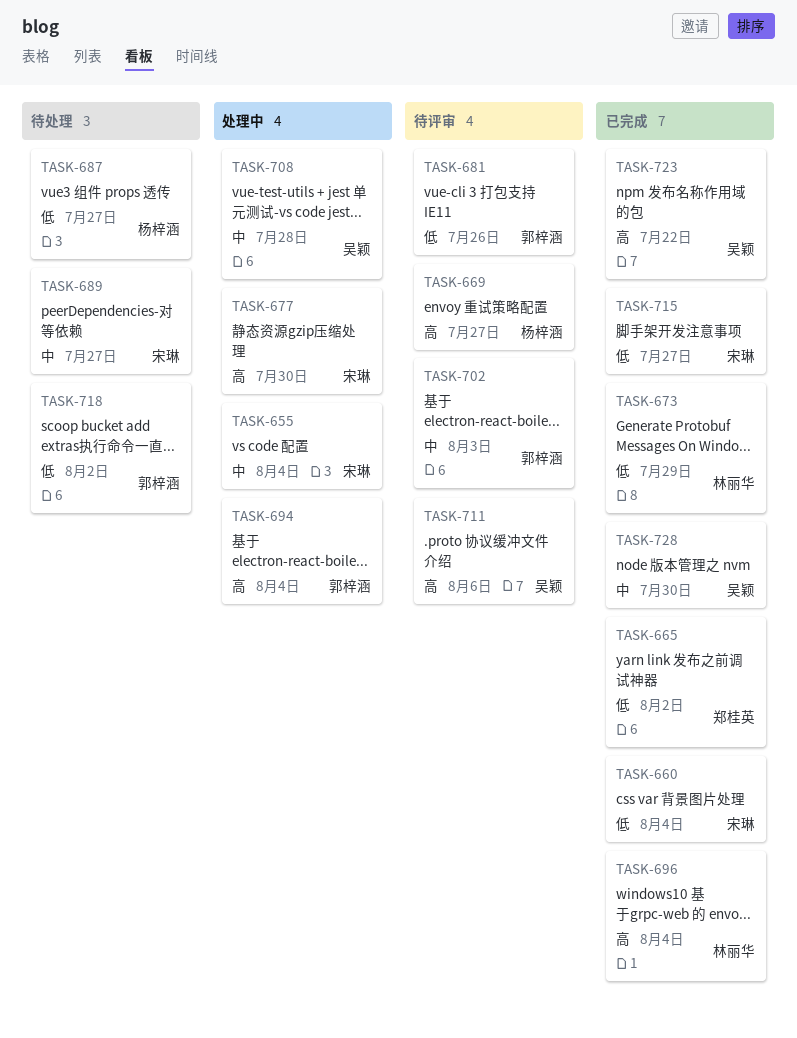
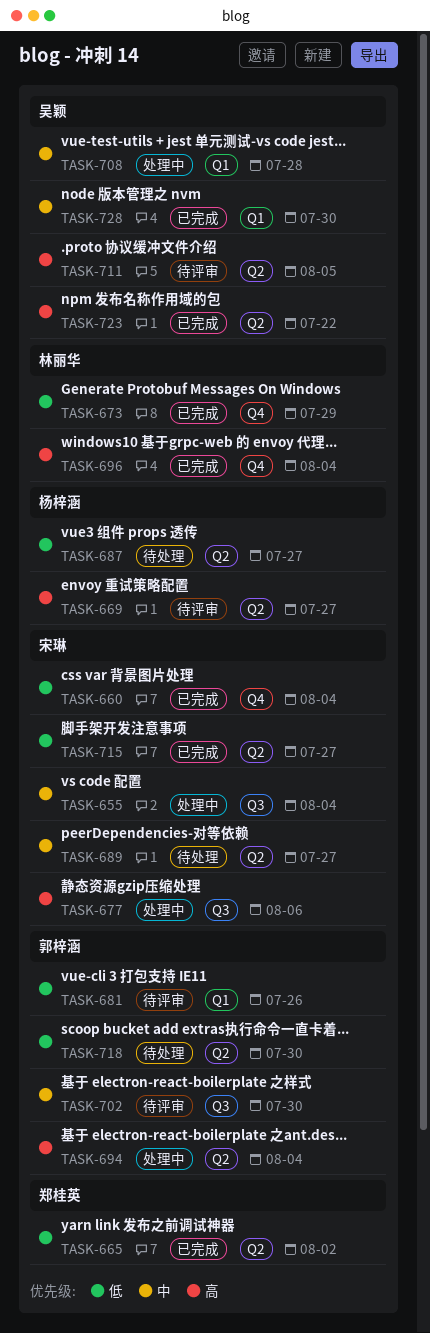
TASK-677, due: Jul 30 -> Aug 6
TASK-702, due: Aug 3 -> Jul 30
TASK-711, due: Aug 6 -> Aug 5
TASK-718, due: Aug 2 -> Jul 30

